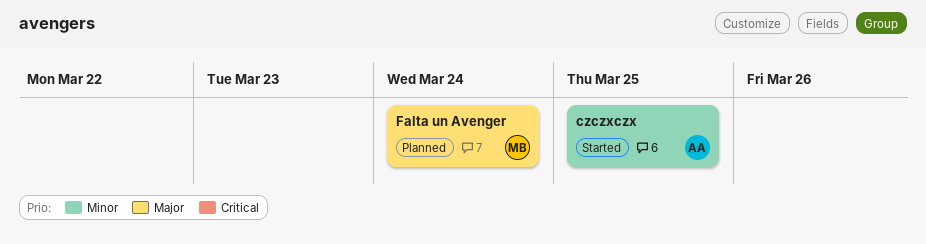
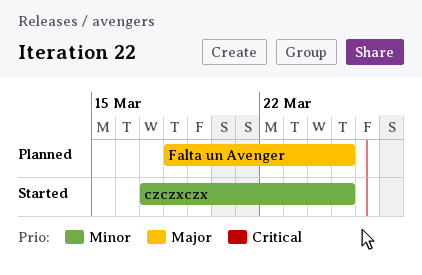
Falta un Avenger, due: Mar 24 -> Mar 25

